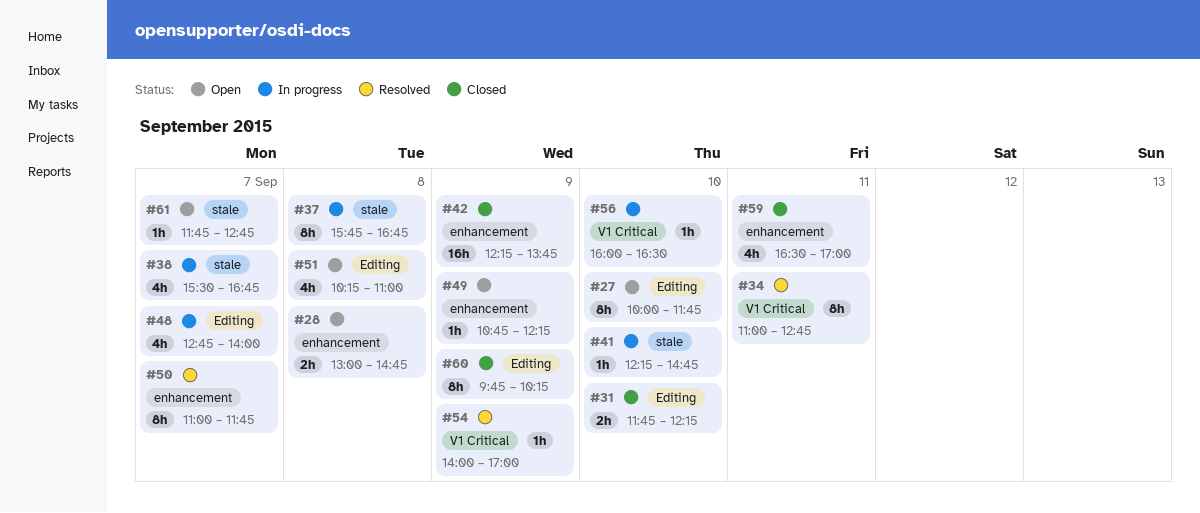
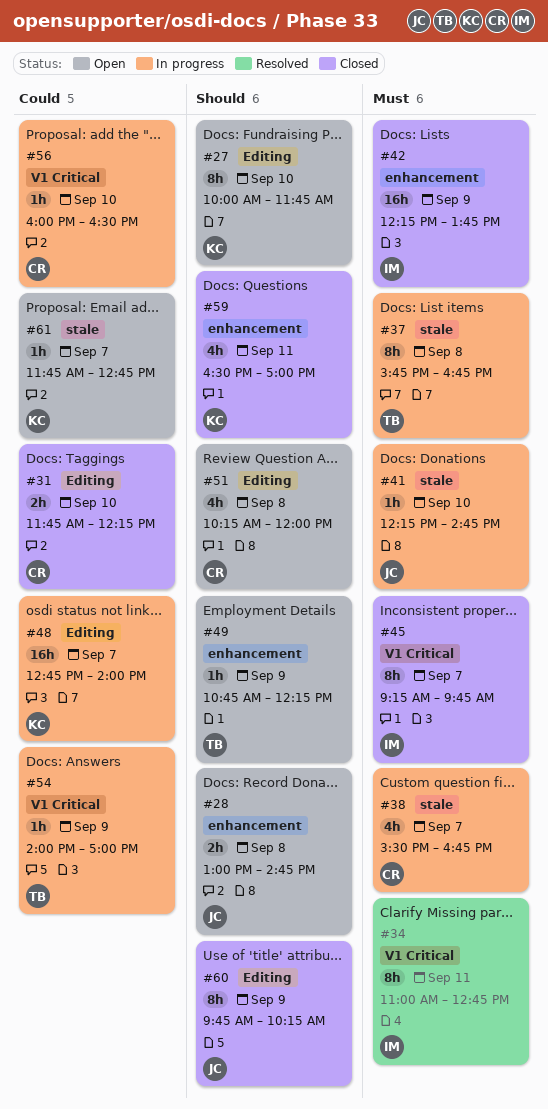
#45: none -> present
#48, estimate: 4h -> 16h
#50: present -> none
#51, ends: 11:00 -> 12:00
#54, status: Resolved -> In progress

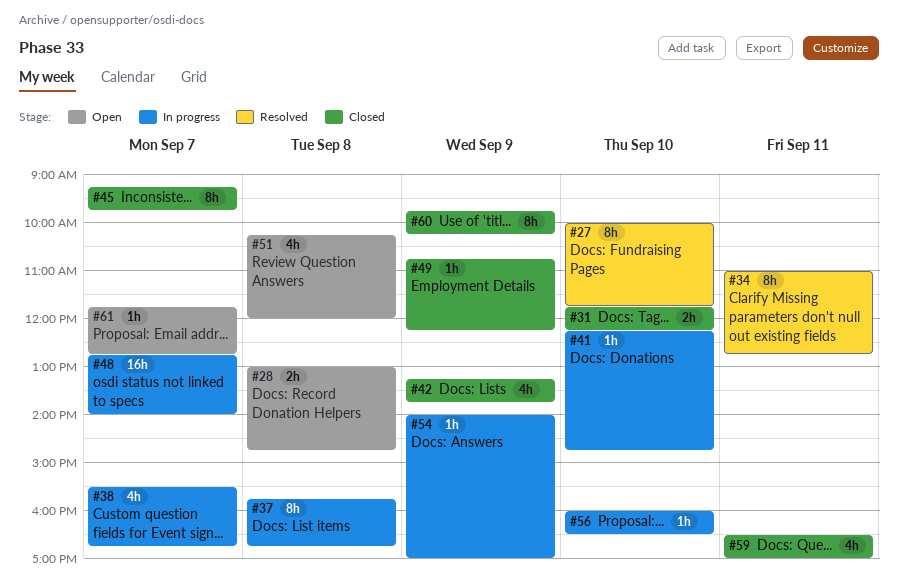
#27, status: Open -> Resolved
#42, estimate: 16h -> 4h
#42, begins: 12:15 -> 13:15
#49, status: Open -> Closed

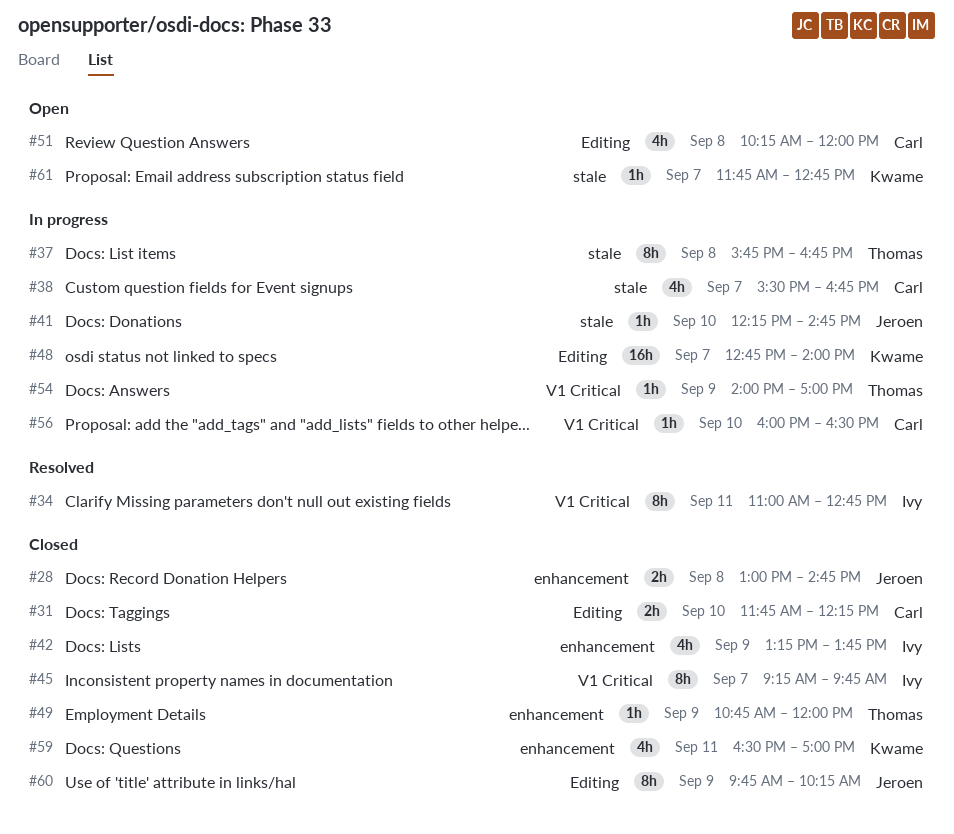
#27: present -> none
#28, status: Open -> Closed
#49, ends: 12:15 -> 12:00

